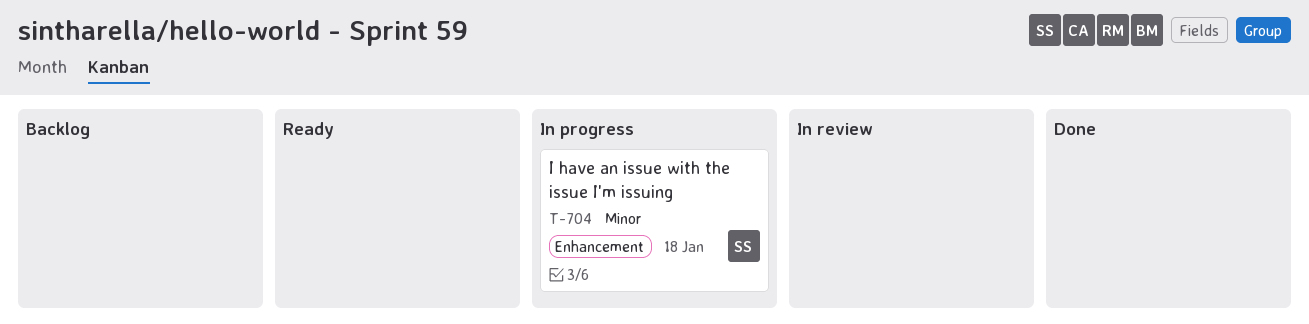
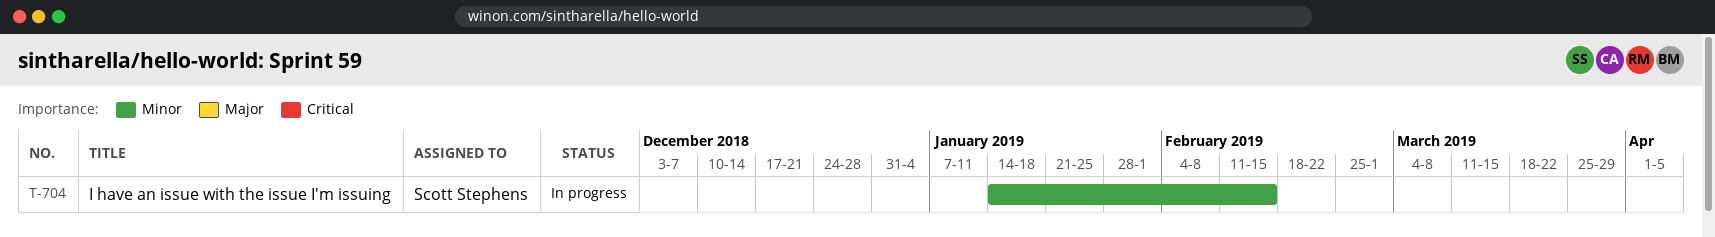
T-704, due: Jan 18 -> Feb 15

